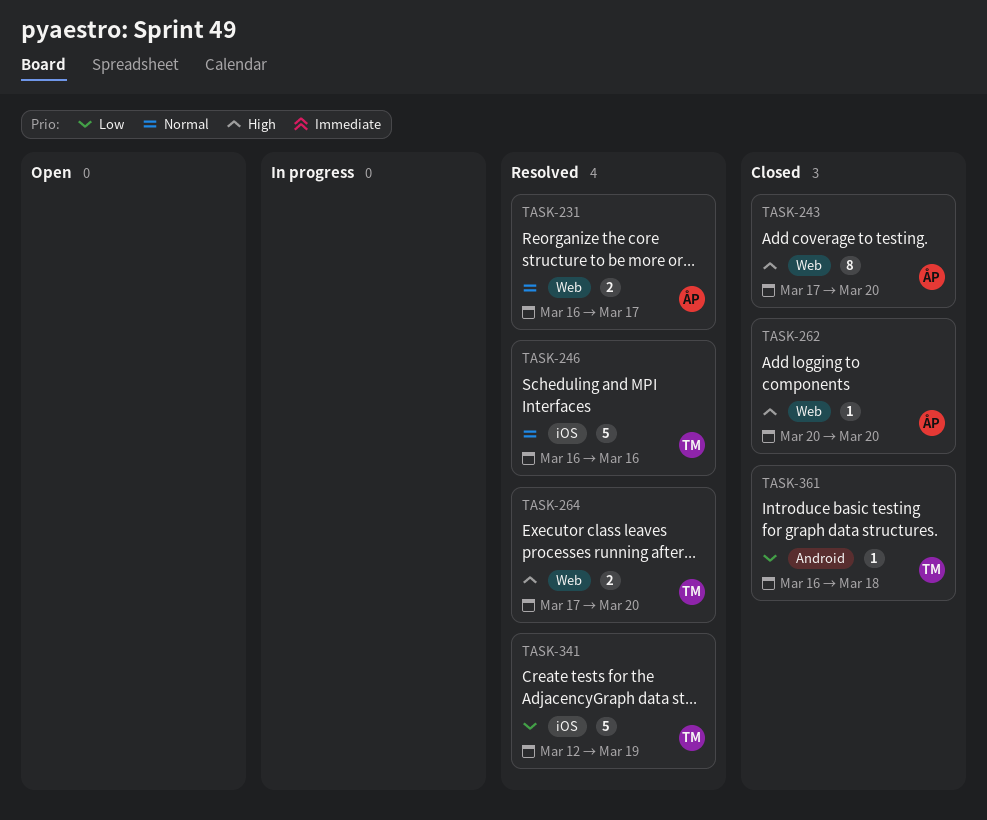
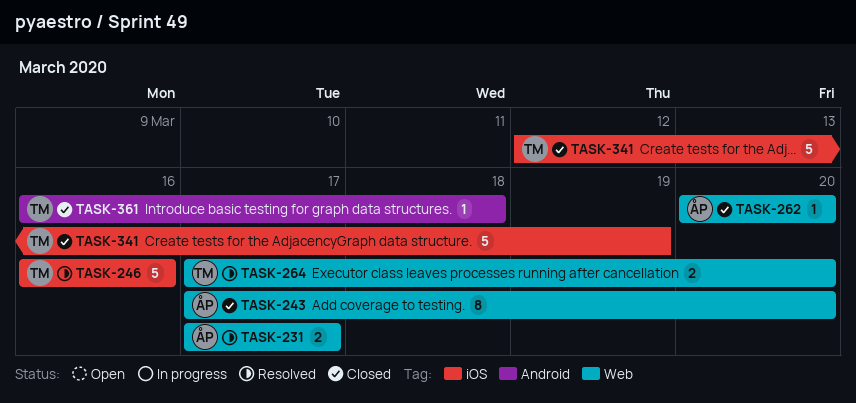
TASK-231, start: Mar 16 -> Mar 17
TASK-341, status: Resolved -> Closed

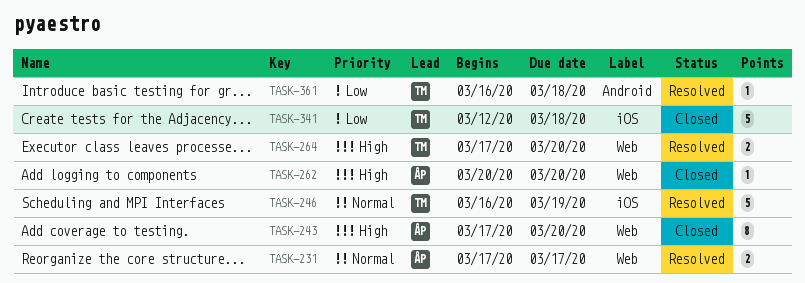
TASK-246, due: Mar 16 -> Mar 19
TASK-341, due: Mar 19 -> Mar 18
TASK-361, status: Closed -> Resolved

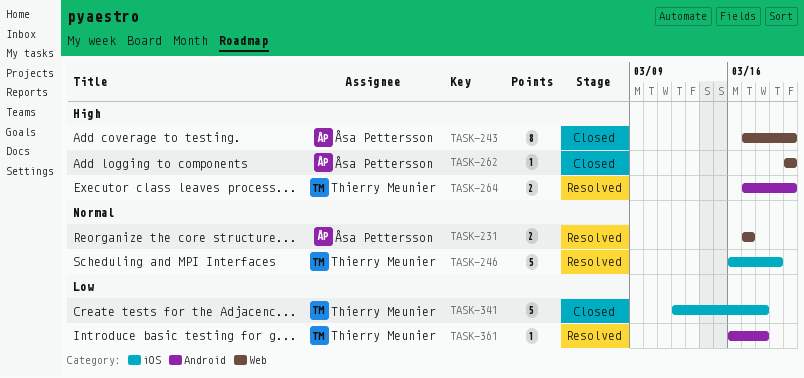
TASK-264, label: Web -> Android

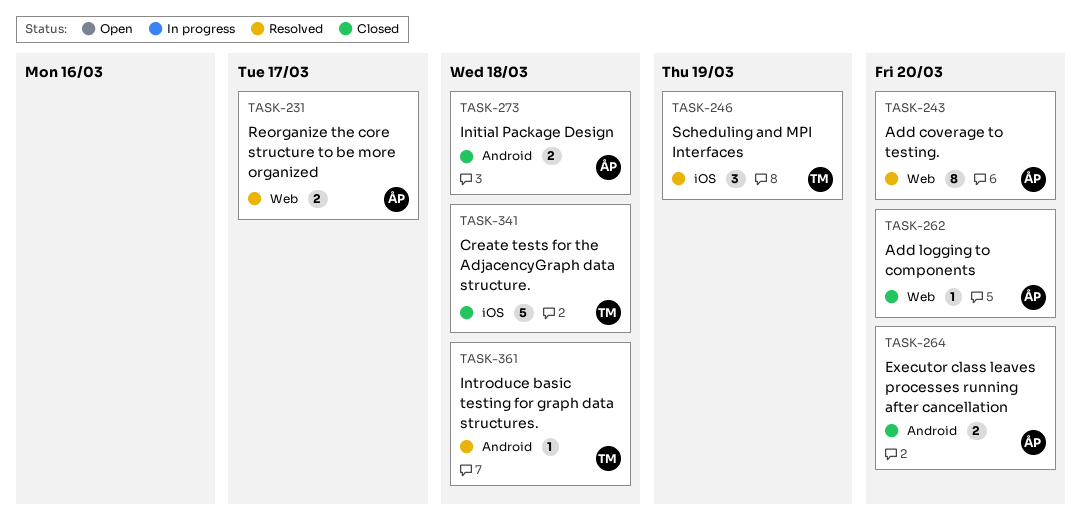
TASK-243, status: Closed -> Resolved
TASK-246, estimate: 5 -> 3
TASK-264, status: Resolved -> Closed
TASK-264, owner: Thierry Meunier -> Åsa Pettersson
TASK-273: none -> present

